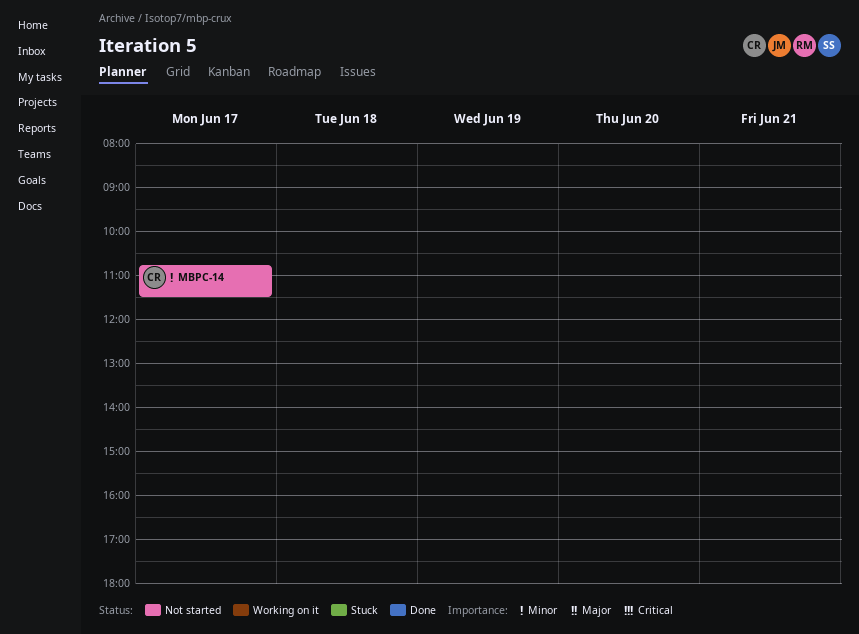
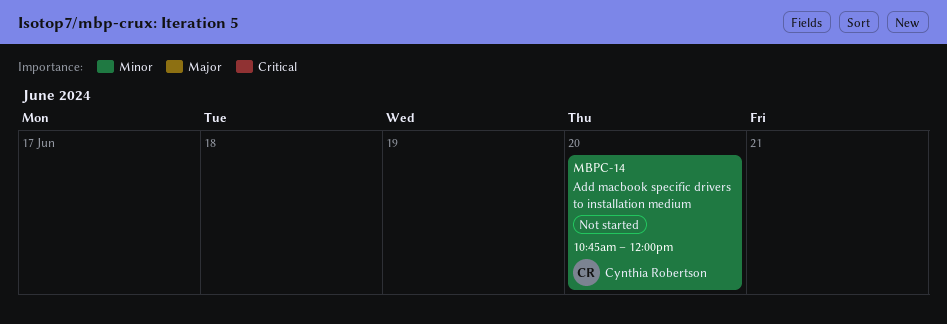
MBPC-14, day: Jun 17 -> Jun 20
MBPC-14, ends: 11:30 -> 12:00

